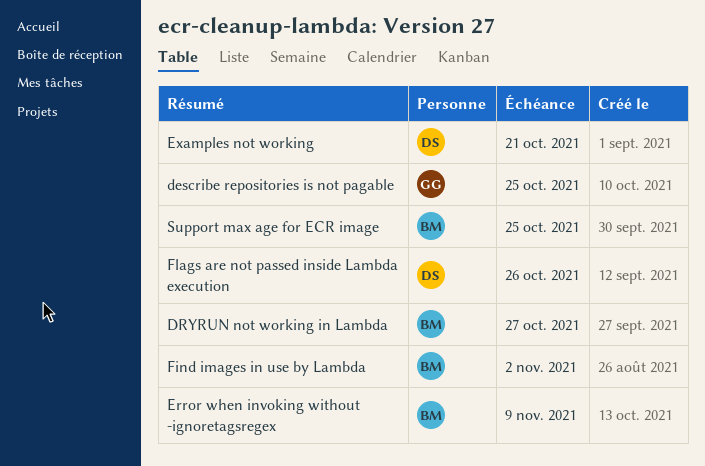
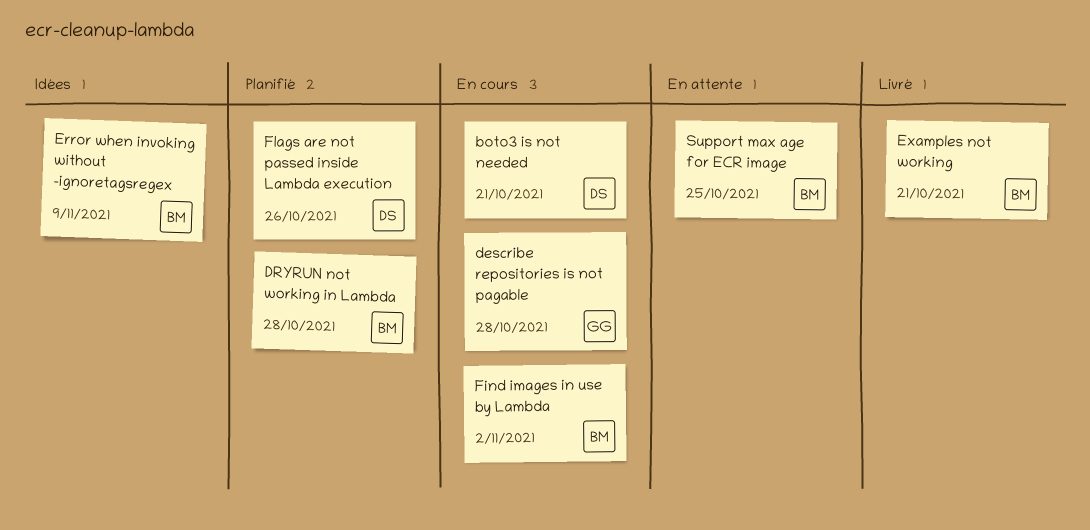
boto3 is not needed: none -> present
describe repositories is not pagable, due: Oct 25 -> Oct 28
DRYRUN not working in Lambda, due: Oct 27 -> Oct 28
Examples not working, owner: DS -> BM

